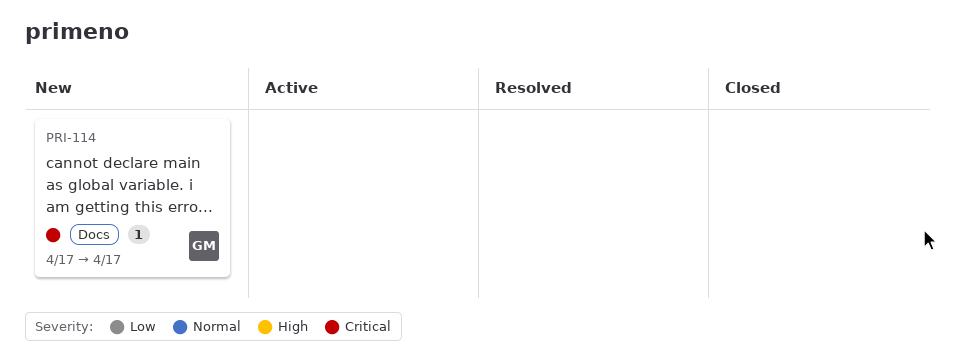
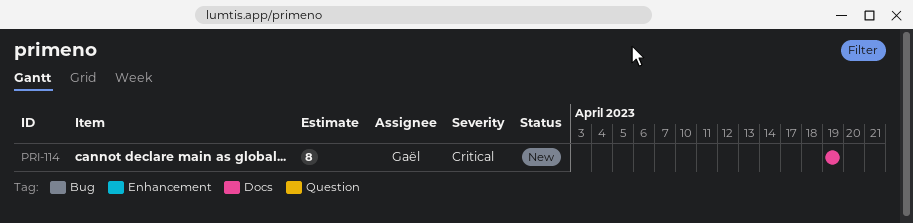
PRI-114, estimate: 1 -> 8
PRI-114, start: Apr 17 -> Apr 19
PRI-114, due: Apr 17 -> Apr 19

